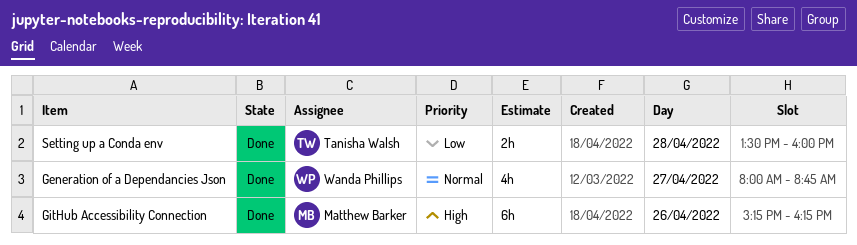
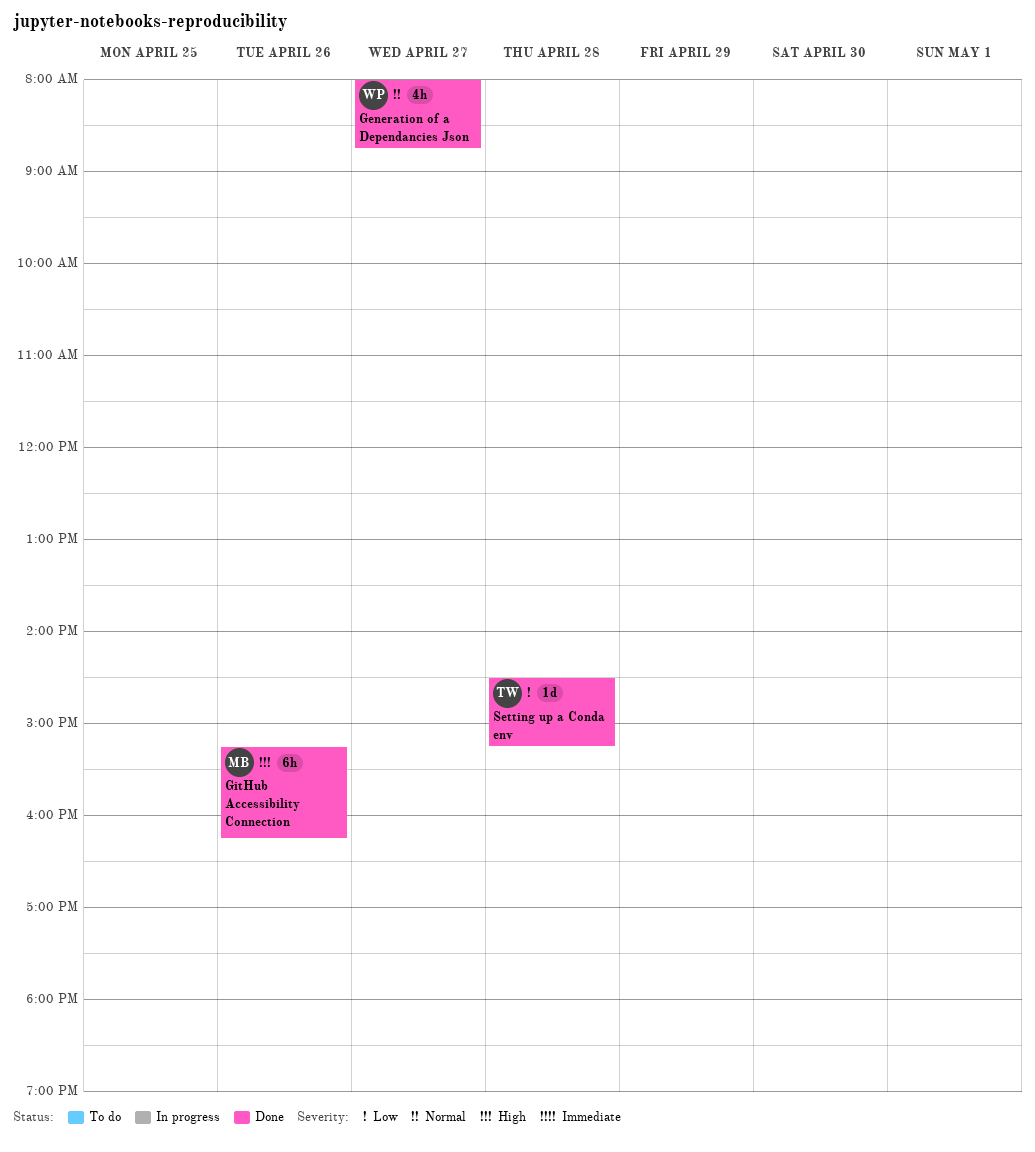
Setting up a Conda env, estimate: 2h -> 1d
Setting up a Conda env, begins: 13:30 -> 14:30
Setting up a Conda env, ends: 16:00 -> 15:15

